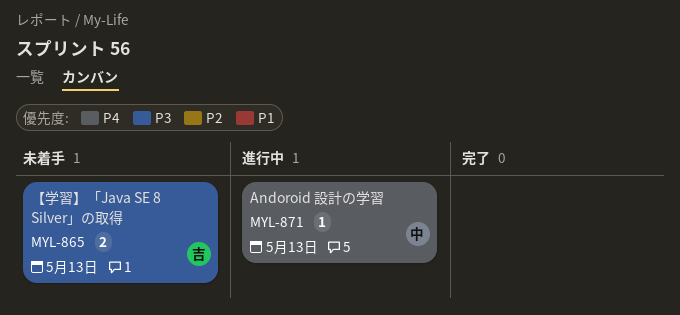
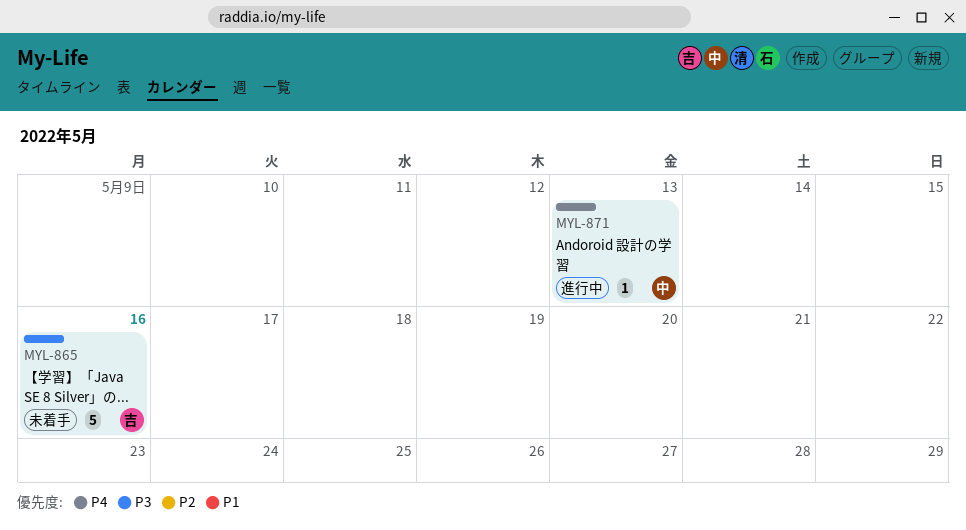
MYL-865, estimate: 2 -> 5
MYL-865, due: May 13 -> May 16

